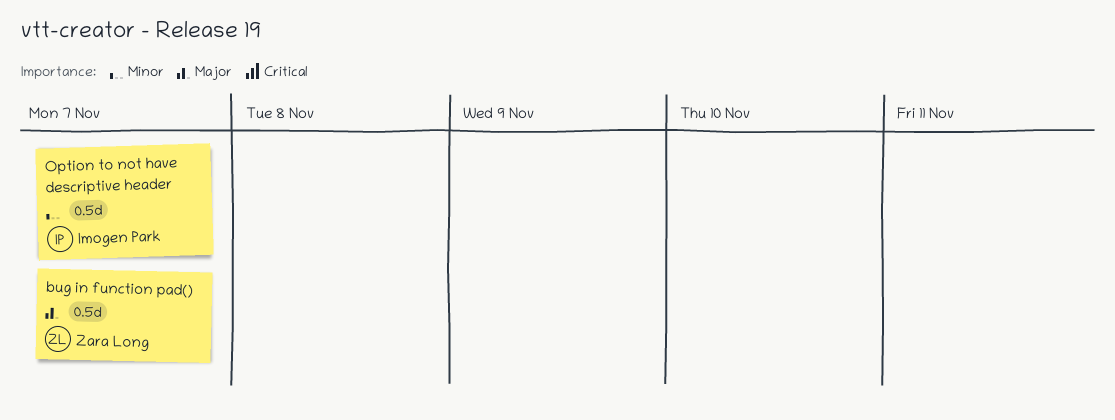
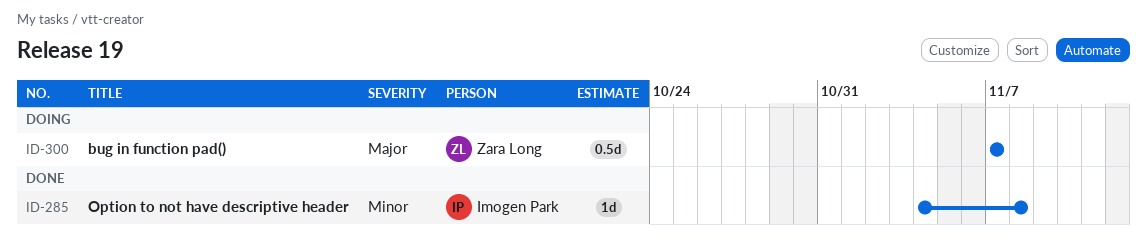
Option to not have descriptive header, estimate: 0.5d -> 1d
Option to not have descriptive header, due: Nov 7 -> Nov 8

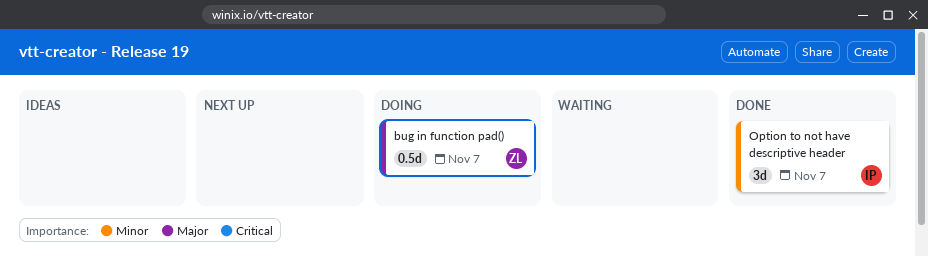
Option to not have descriptive header, estimate: 1d -> 3d
Option to not have descriptive header, due: Nov 8 -> Nov 7

